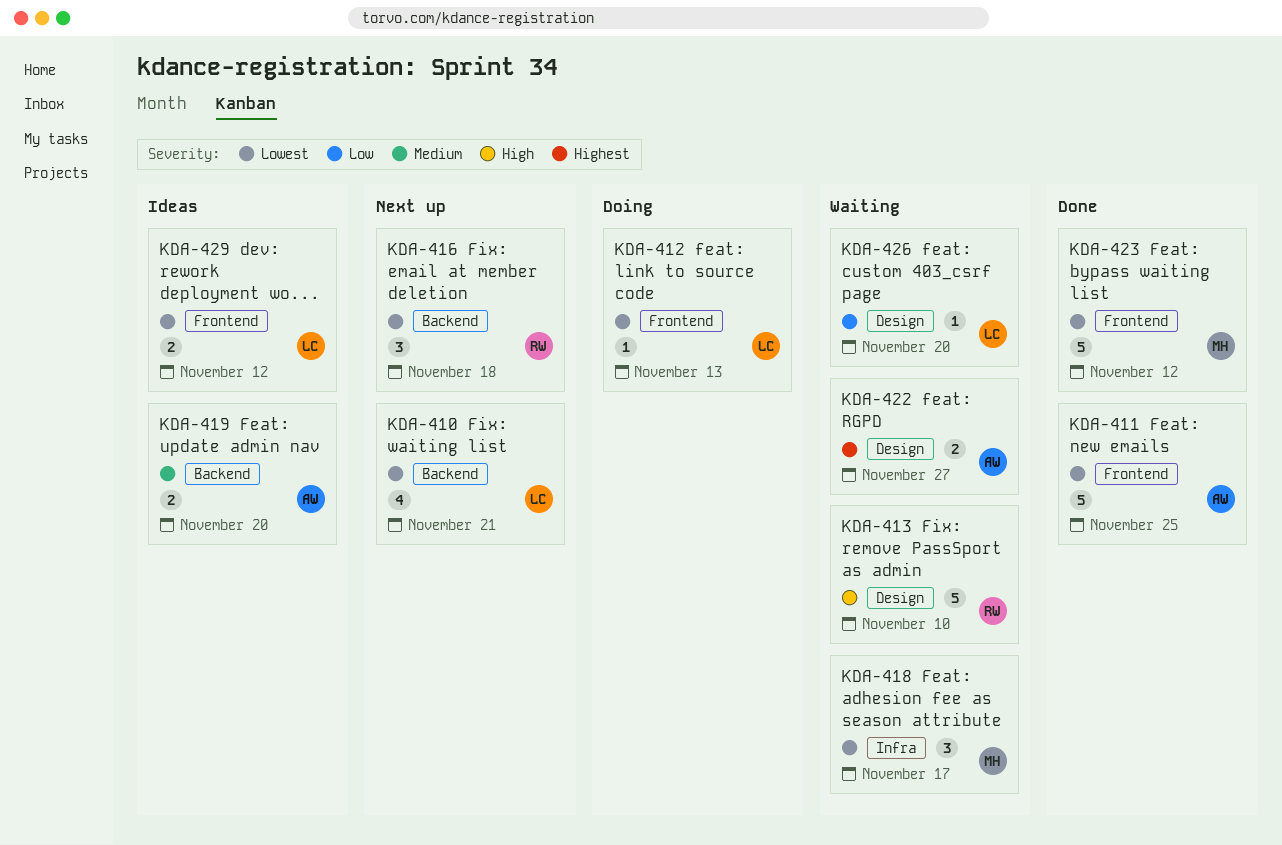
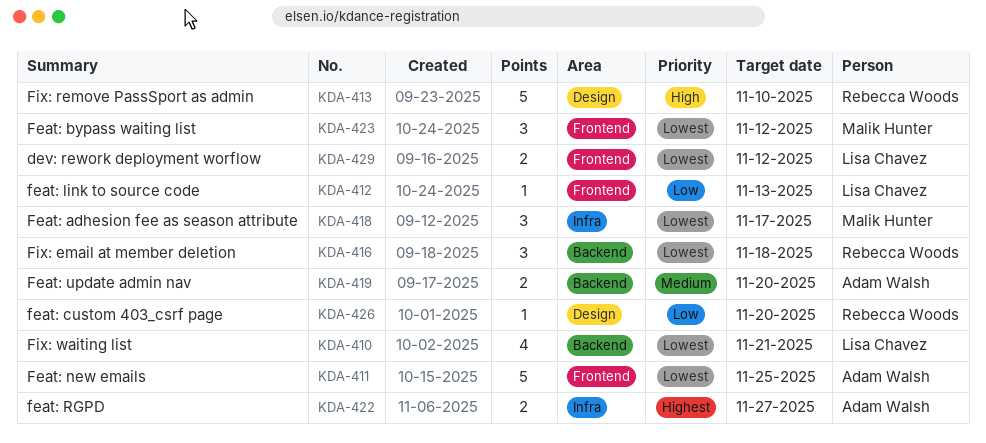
KDA-412, priority: Lowest -> Low
KDA-422, label: Design -> Infra
KDA-423, estimate: 5 -> 3
KDA-426, owner: Lisa Chavez -> Rebecca Woods

